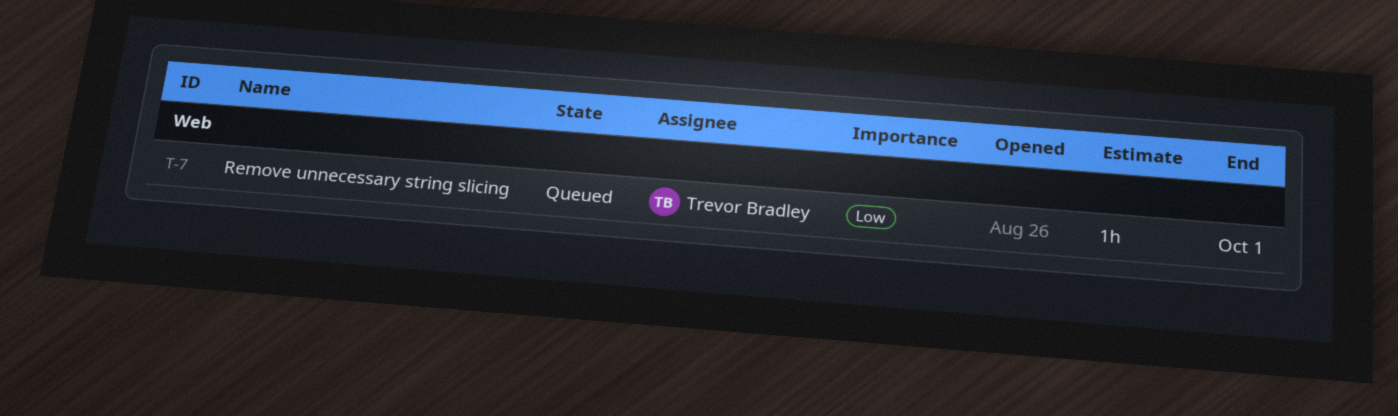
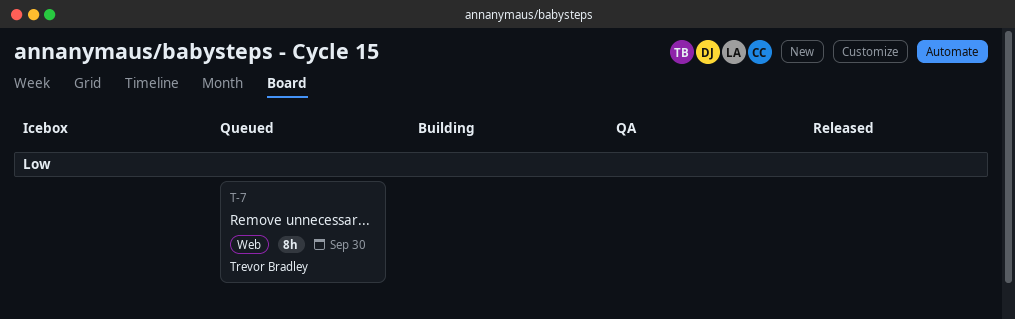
T-7, estimate: 1h -> 8h
T-7, due: Oct 1 -> Sep 30

